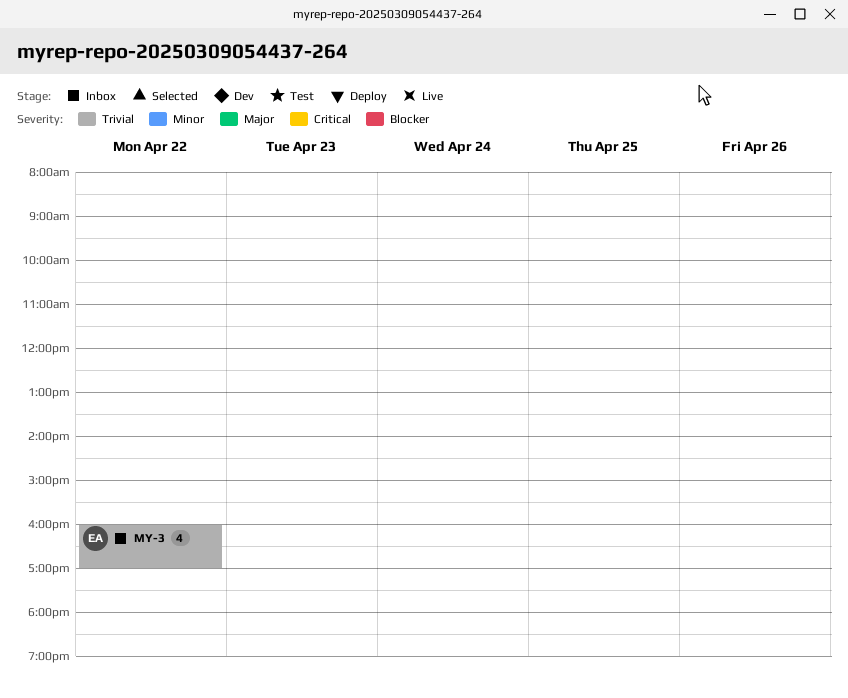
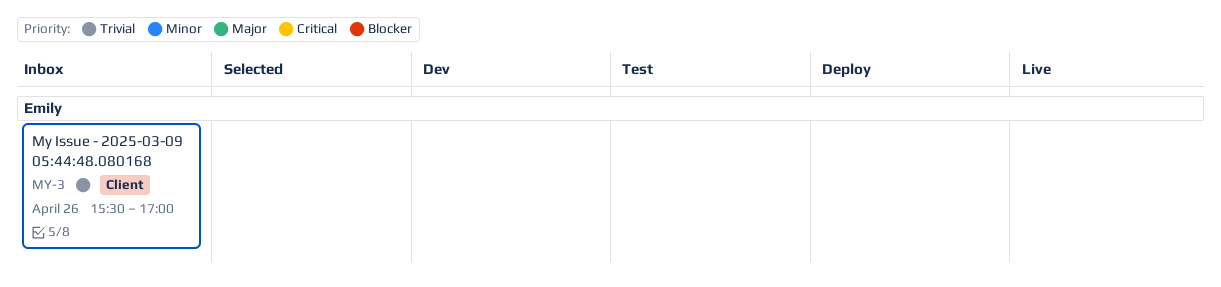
MY-3, day: Apr 22 -> Apr 26
MY-3, begins: 16:00 -> 15:30

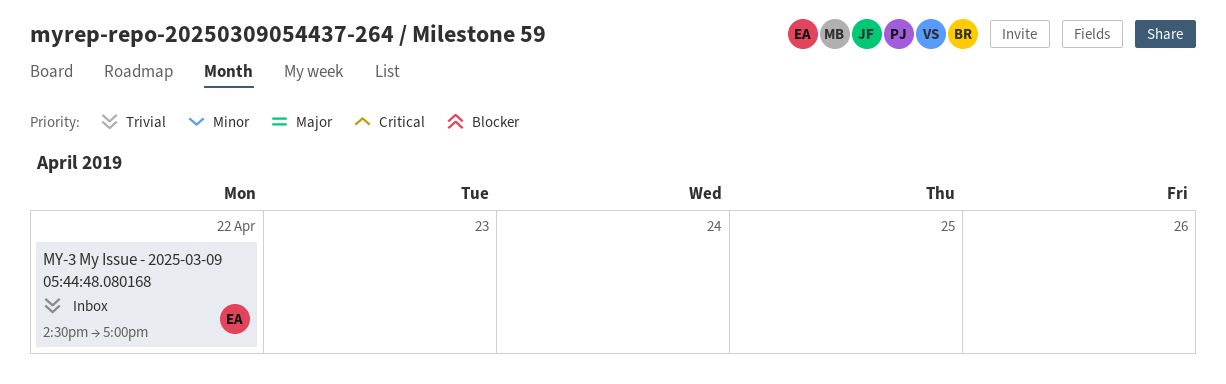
MY-3, day: Apr 26 -> Apr 22
MY-3, begins: 15:30 -> 14:30

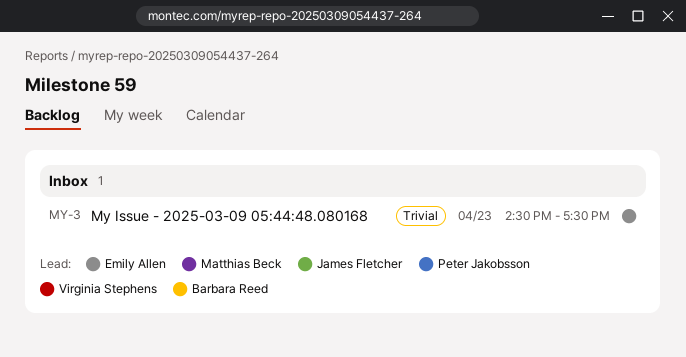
MY-3, day: Apr 22 -> Apr 23
MY-3, ends: 17:00 -> 17:30

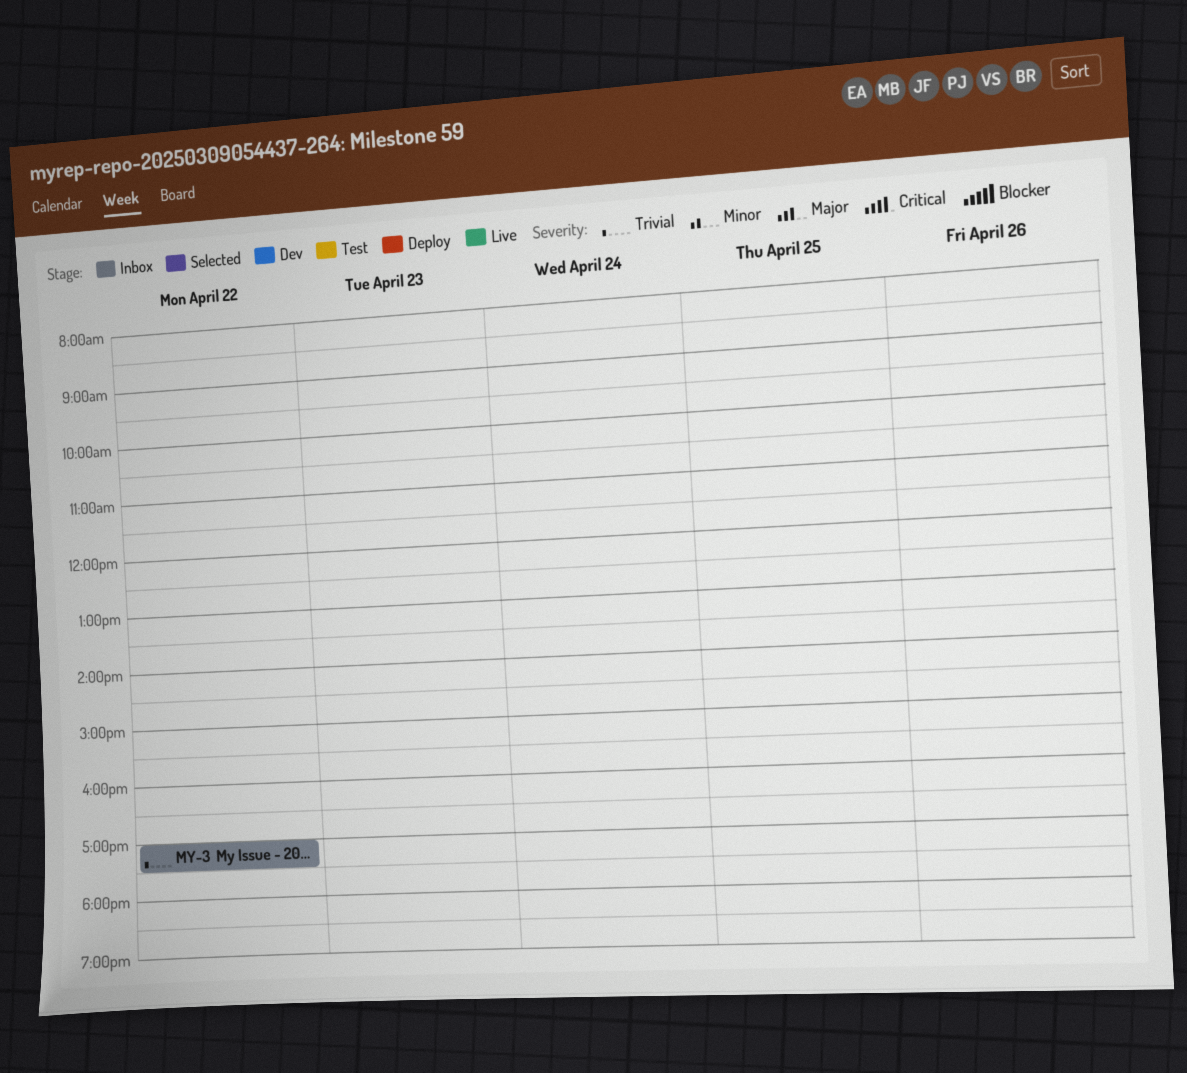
MY-3, day: Apr 23 -> Apr 22
MY-3, begins: 14:30 -> 17:00

